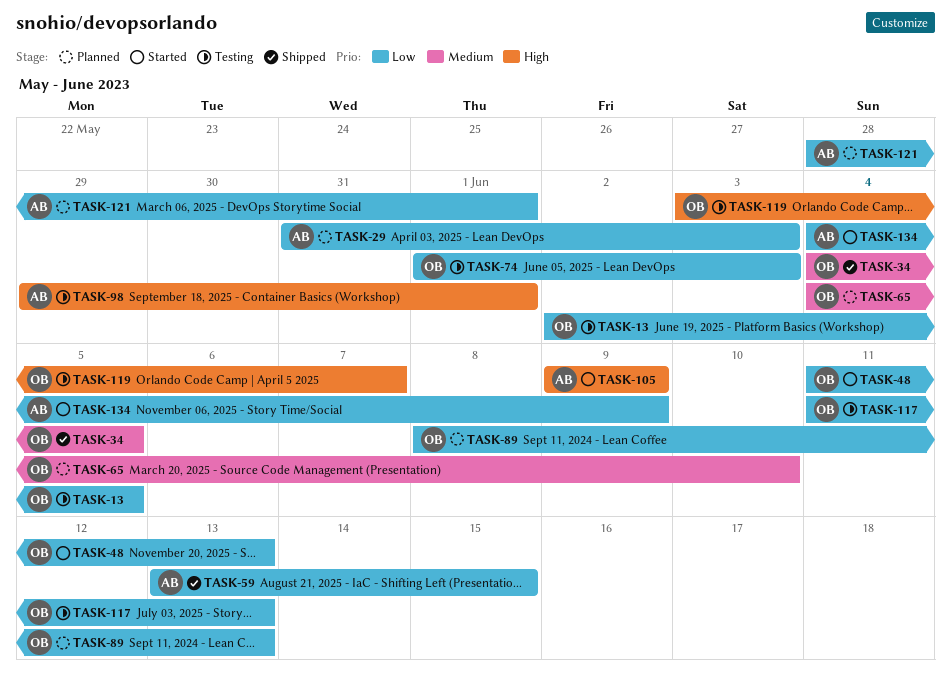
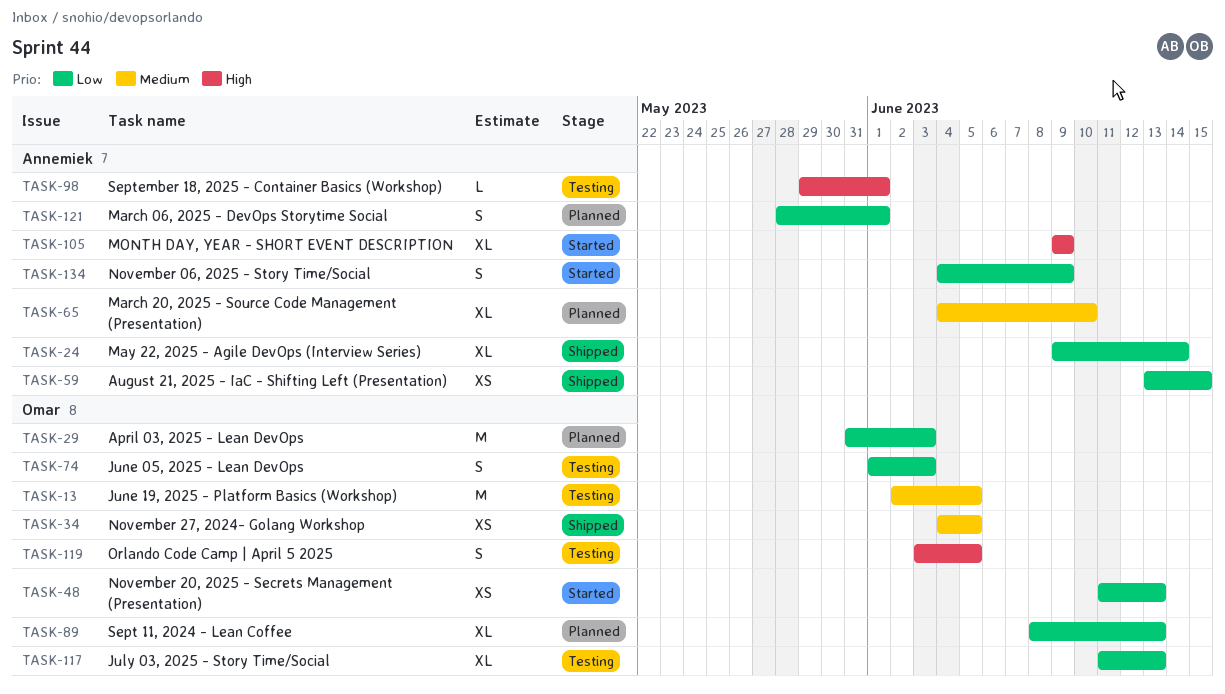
TASK-13, priority: Low -> Medium
TASK-24: none -> present
TASK-29, owner: Annemiek -> Omar
TASK-65, owner: Omar -> Annemiek
TASK-119, due: Jun 7 -> Jun 5

